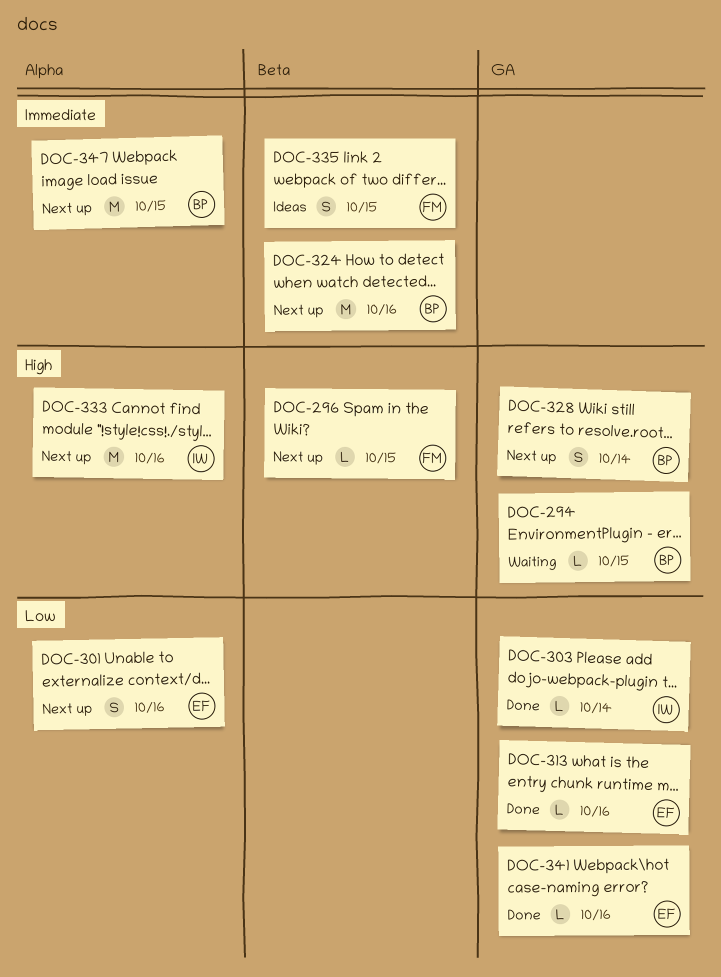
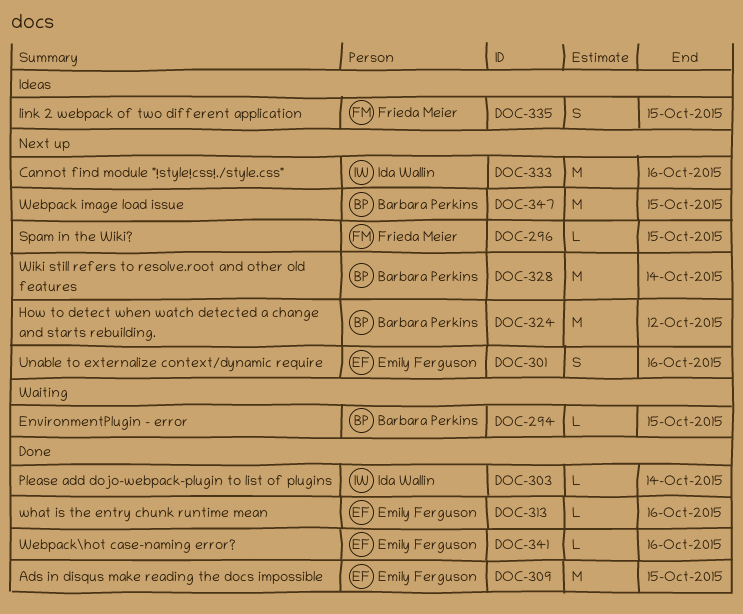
DOC-309: none -> present
DOC-324, due: Oct 16 -> Oct 12
DOC-328, estimate: S -> M

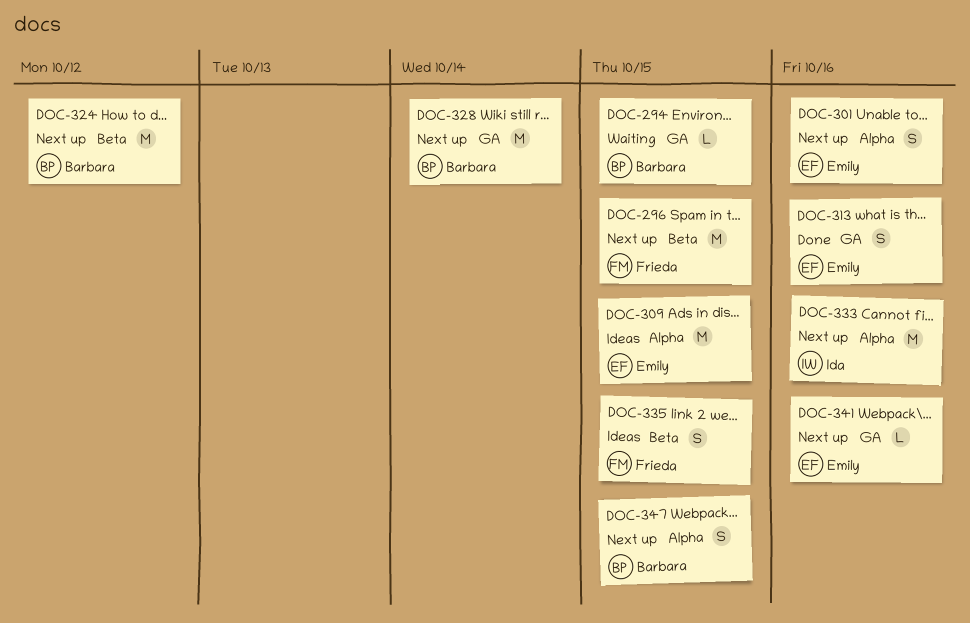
DOC-296, estimate: L -> M
DOC-303: present -> none
DOC-309, status: Done -> Ideas
DOC-313, estimate: L -> S
DOC-341, status: Done -> Next up
DOC-347, estimate: M -> S

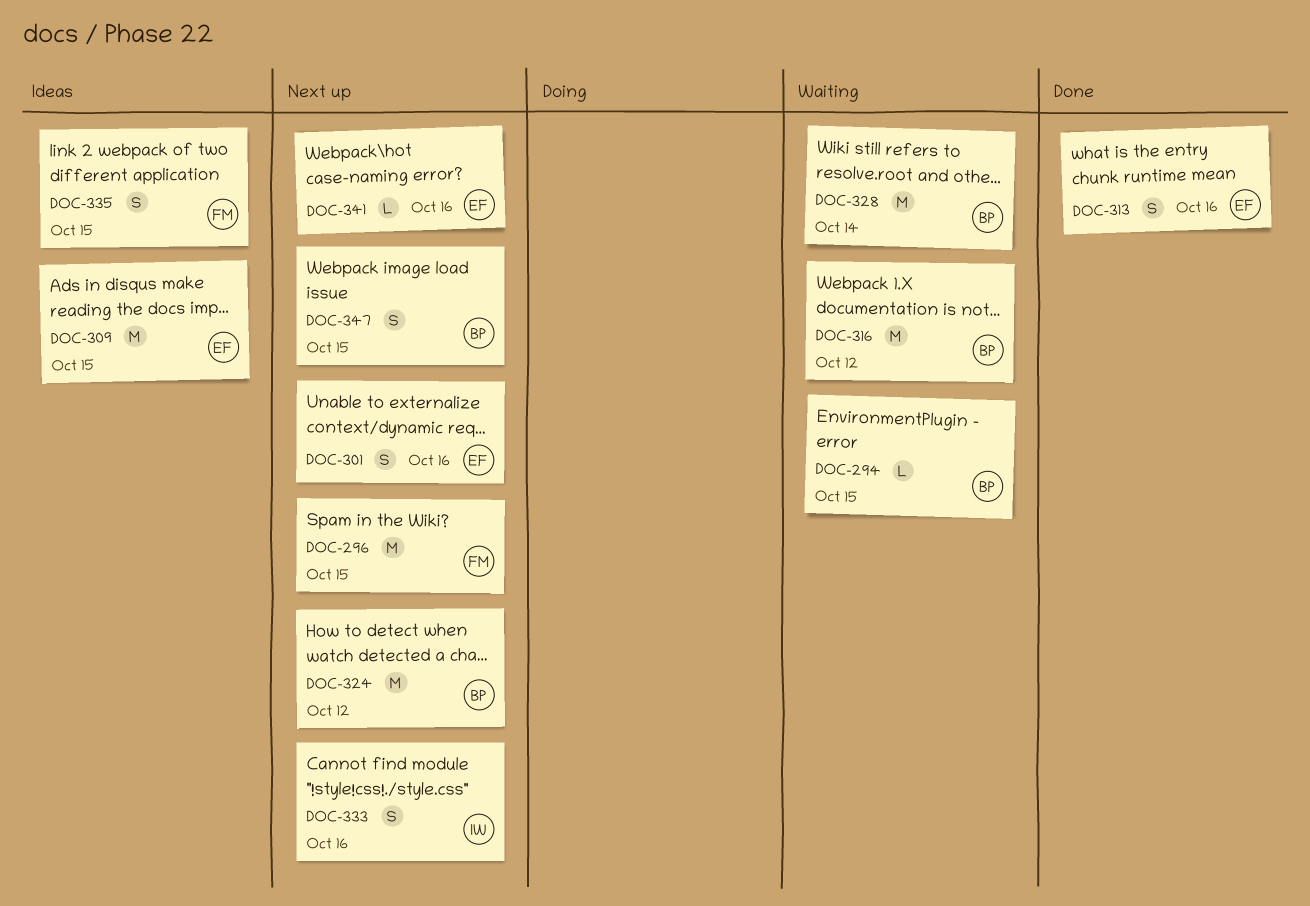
DOC-316: none -> present
DOC-328, status: Next up -> Waiting
DOC-333, estimate: M -> S

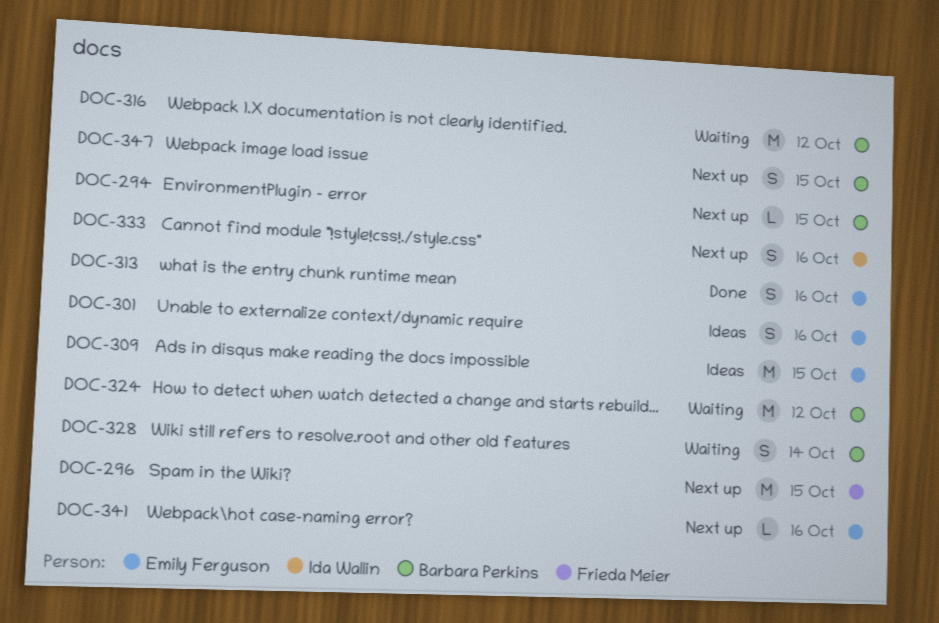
DOC-294, status: Waiting -> Next up
DOC-301, status: Next up -> Ideas
DOC-324, status: Next up -> Waiting
DOC-328, estimate: M -> S
DOC-335: present -> none

